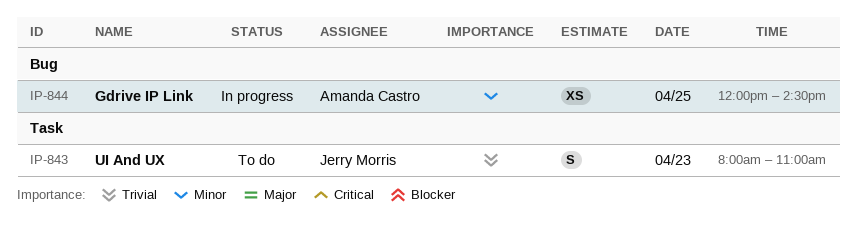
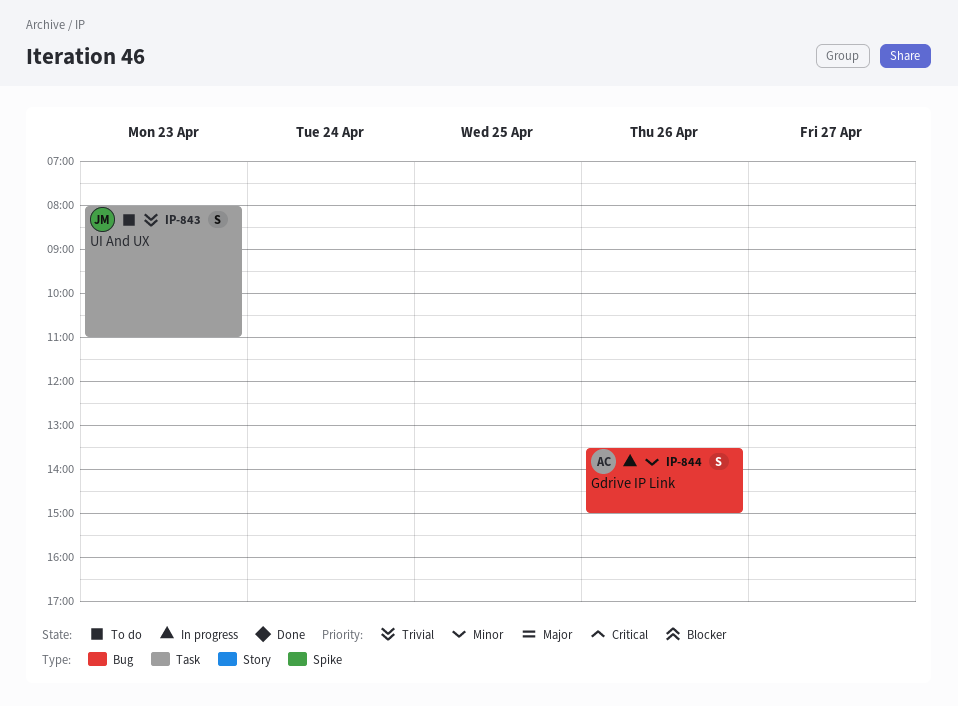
IP-844, estimate: XS -> S
IP-844, day: Apr 25 -> Apr 26
IP-844, begins: 12:00 -> 13:30
IP-844, ends: 14:30 -> 15:00

